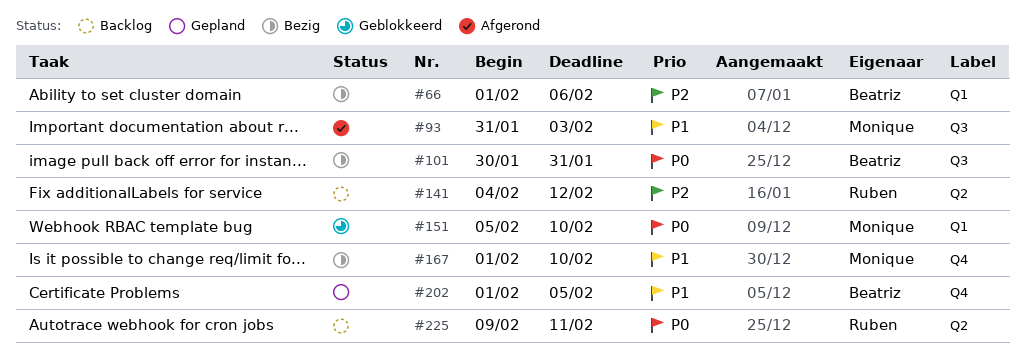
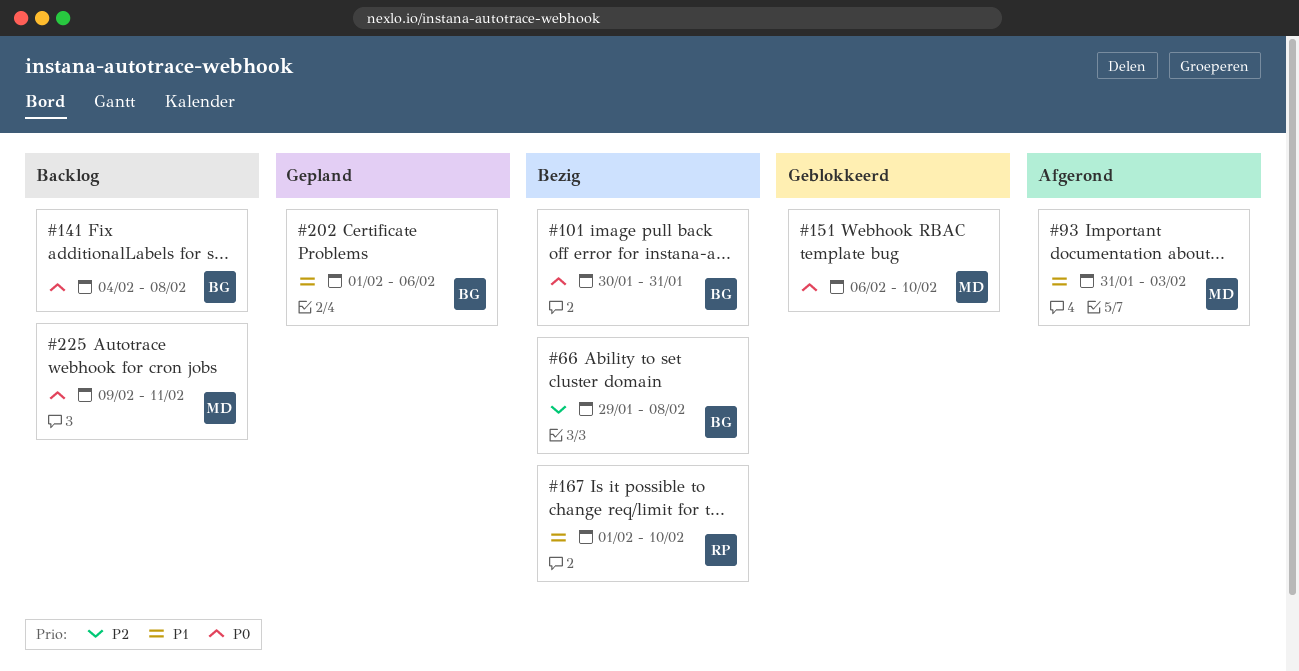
#66, start: Feb 1 -> Jan 29
#66, due: Feb 6 -> Feb 8
#141, owner: Ruben -> Beatriz
#141, priority: P2 -> P0
#141, due: Feb 12 -> Feb 8
#151, start: Feb 5 -> Feb 6
#167, owner: Monique -> Ruben
#202, due: Feb 5 -> Feb 6
#225, owner: Ruben -> Monique

